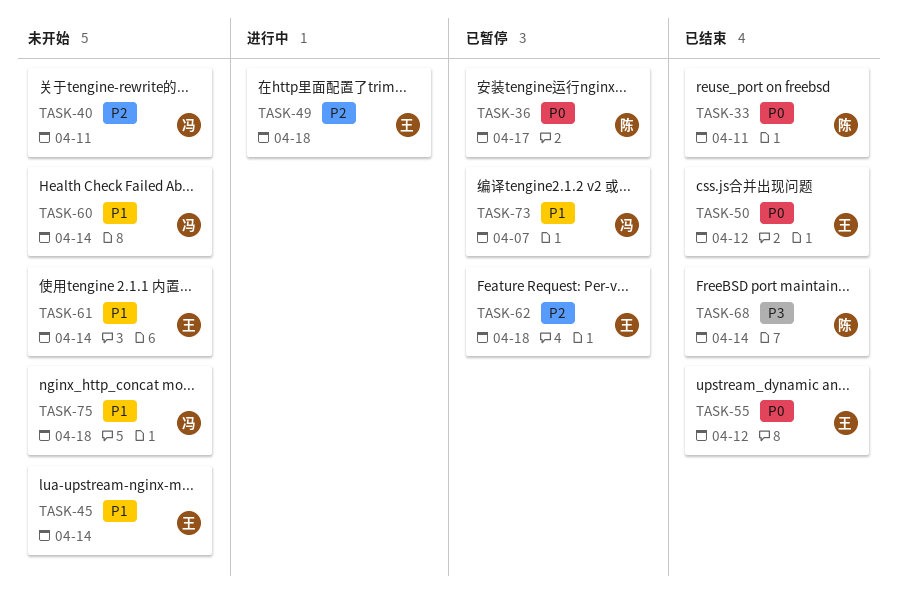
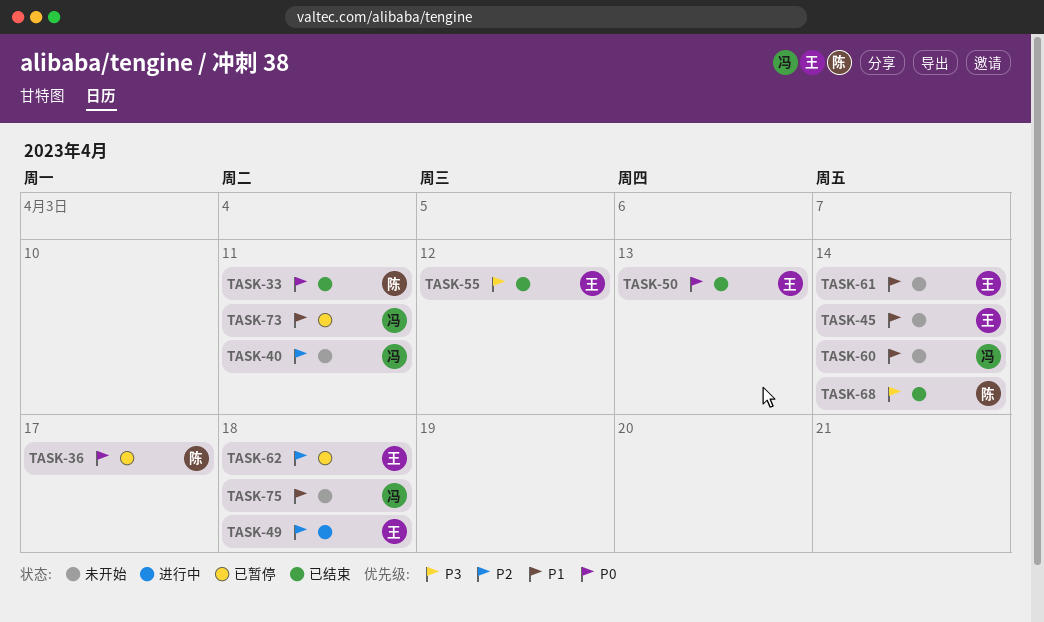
TASK-50, due: Apr 12 -> Apr 13
TASK-55, priority: P0 -> P3
TASK-73, due: Apr 7 -> Apr 11

